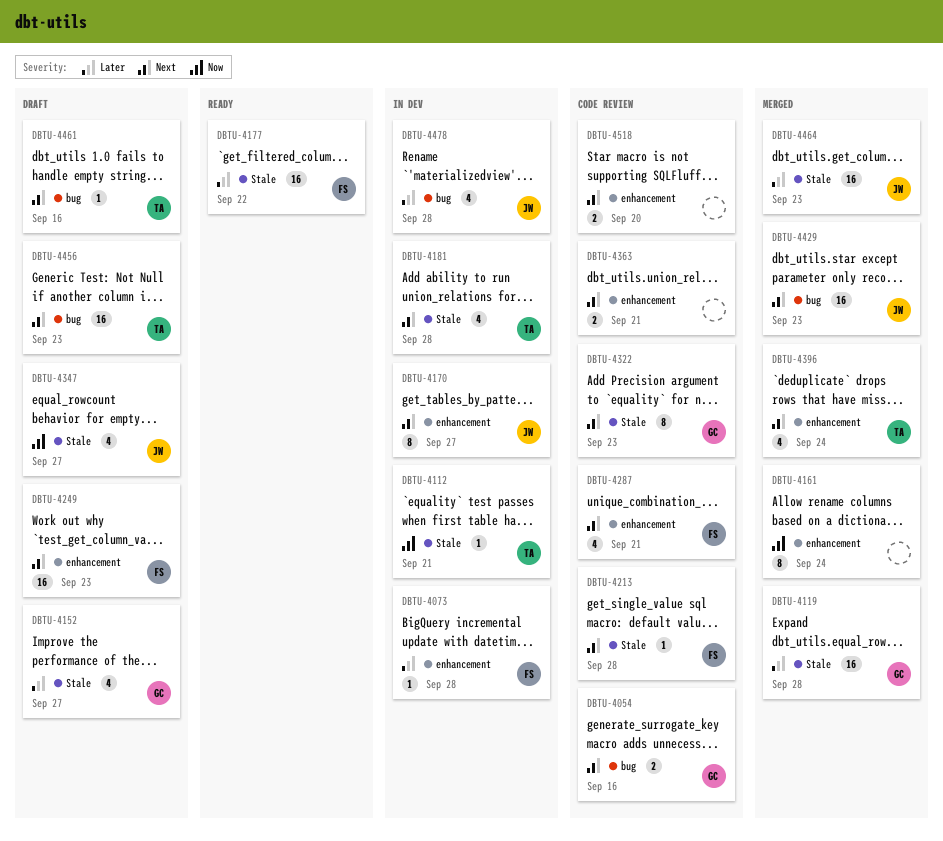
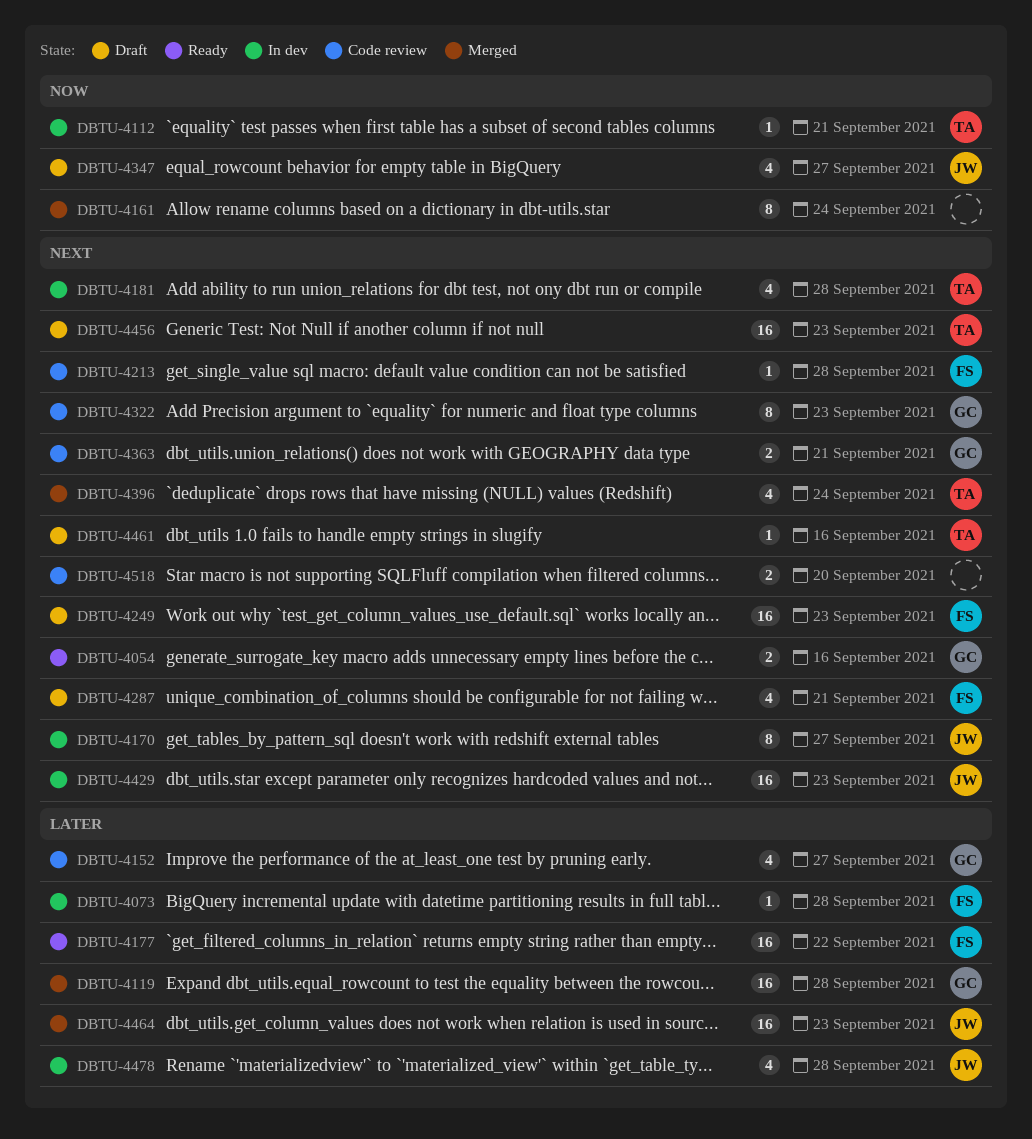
DBTU-4054, status: Code review -> Ready
DBTU-4152, status: Draft -> Code review
DBTU-4287, status: Code review -> Draft
DBTU-4363, owner: none -> GC
DBTU-4429, status: Merged -> In dev

